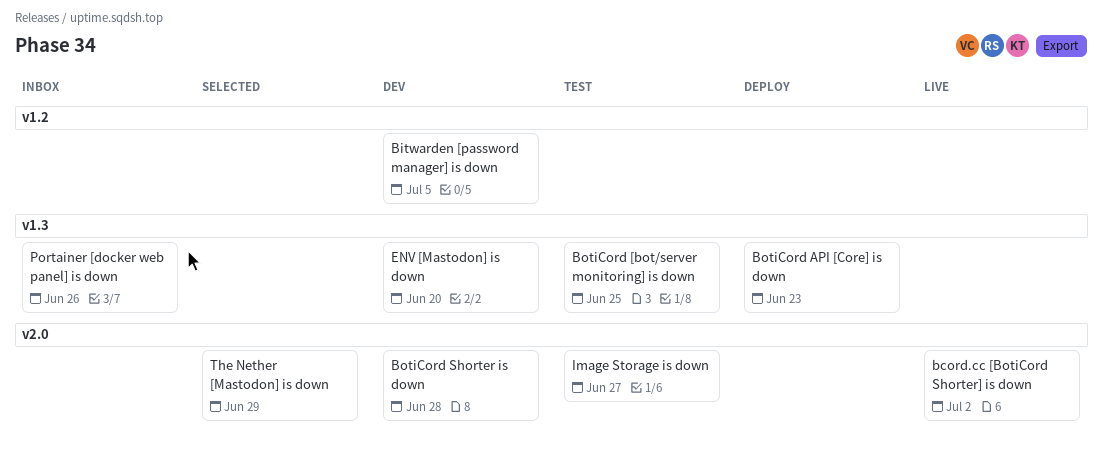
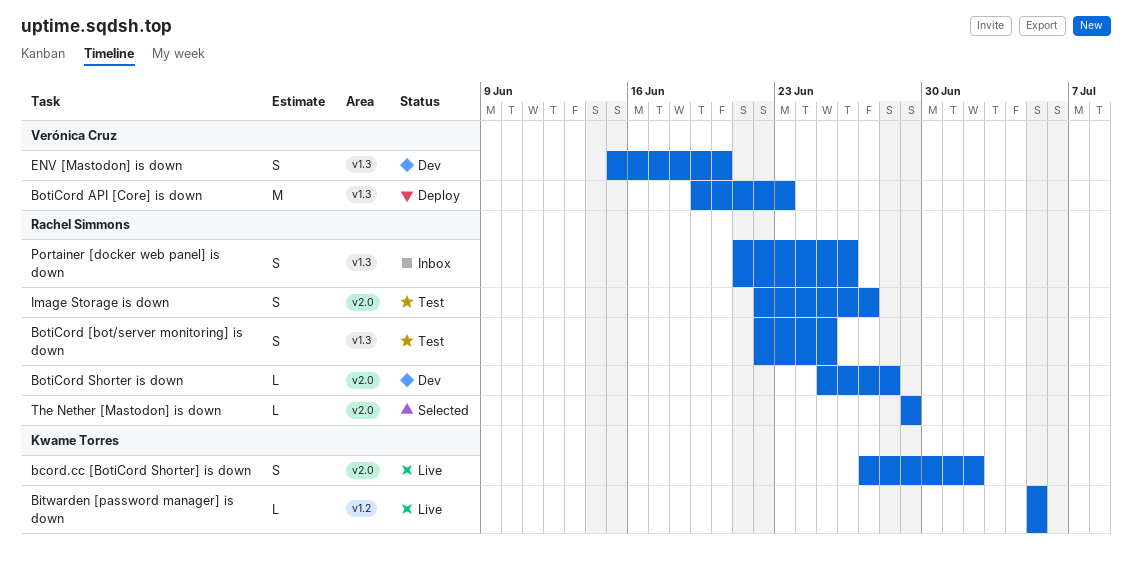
Bitwarden [password manager] is down, status: Dev -> Live

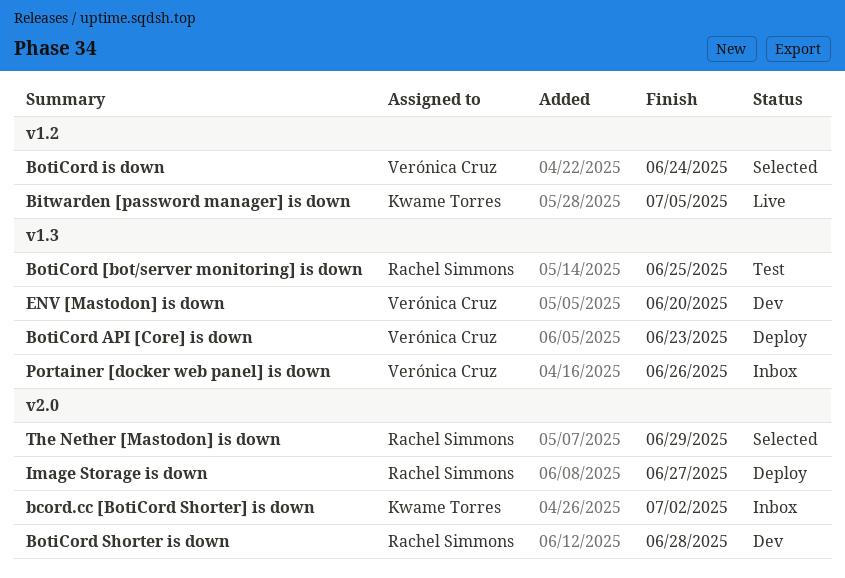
bcord.cc [BotiCord Shorter] is down, status: Live -> Inbox
BotiCord is down: none -> present
Image Storage is down, status: Test -> Deploy
Portainer [docker web panel] is down, owner: Rachel Simmons -> Verónica Cruz

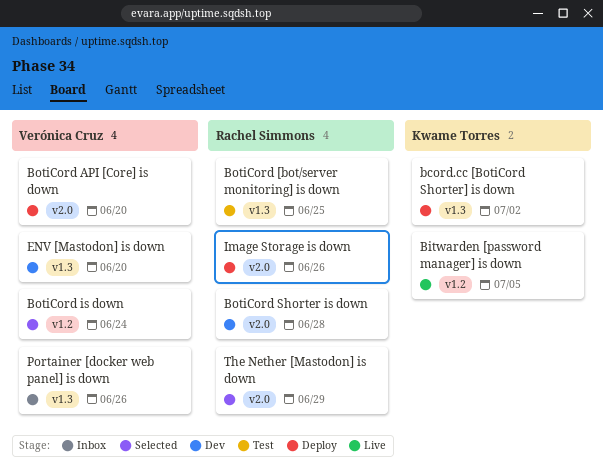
bcord.cc [BotiCord Shorter] is down, status: Inbox -> Deploy
bcord.cc [BotiCord Shorter] is down, label: v2.0 -> v1.3
BotiCord API [Core] is down, label: v1.3 -> v2.0
BotiCord API [Core] is down, due: Jun 23 -> Jun 20
Image Storage is down, due: Jun 27 -> Jun 26

